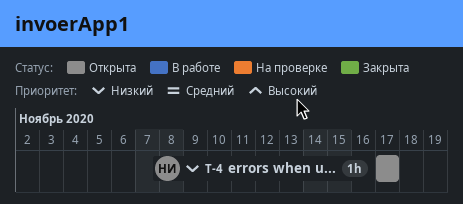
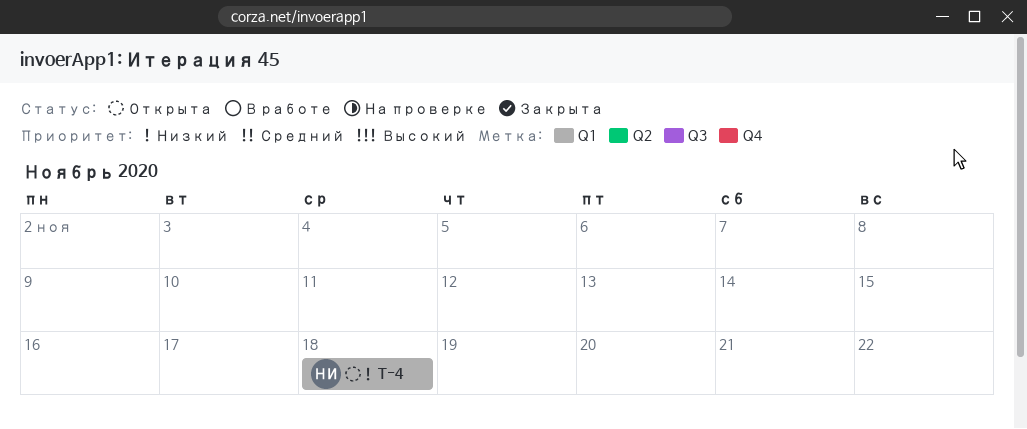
T-4, start: Nov 17 -> Nov 18
T-4, due: Nov 17 -> Nov 18

